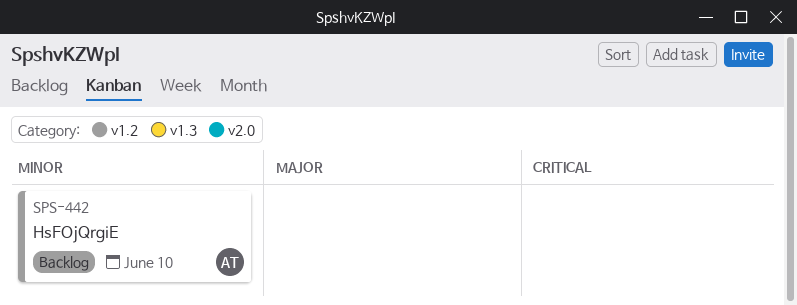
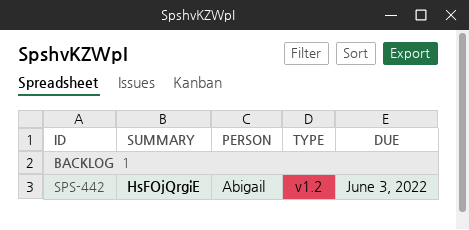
SPS-442, due: Jun 10 -> Jun 3

